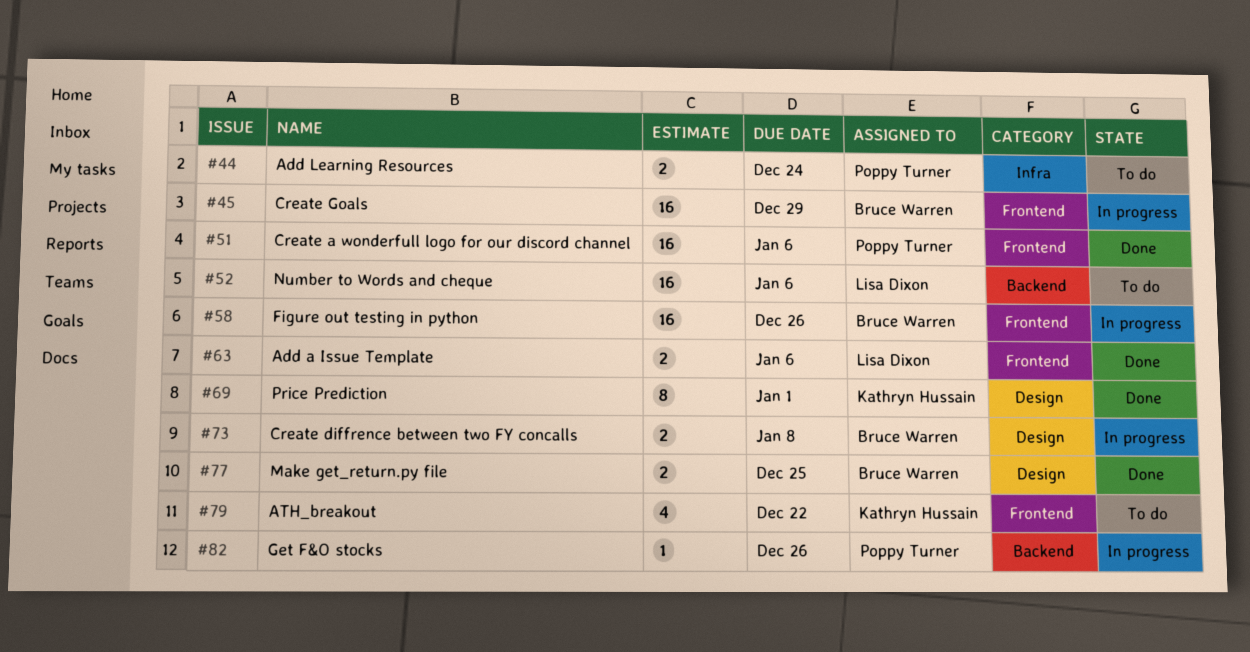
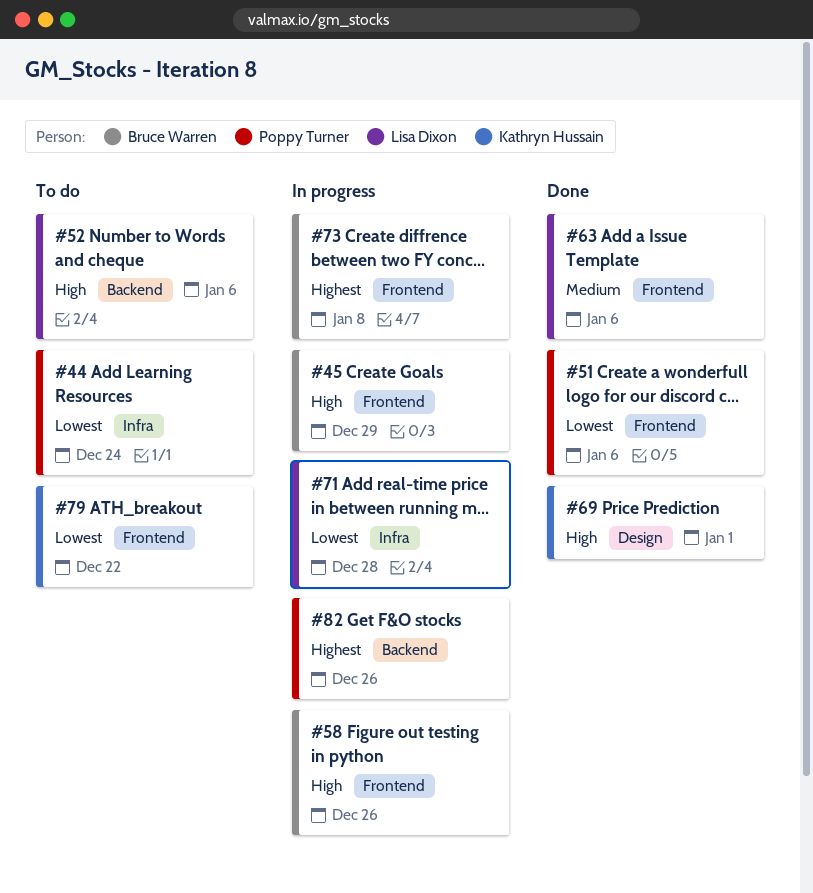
#71: none -> present
#73, label: Design -> Frontend
#77: present -> none

